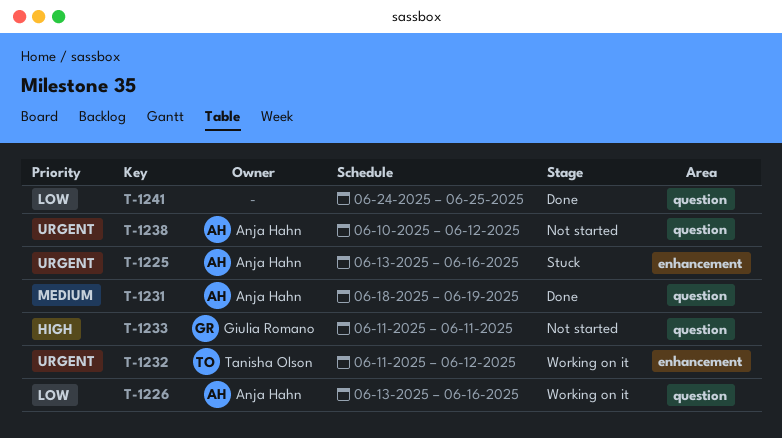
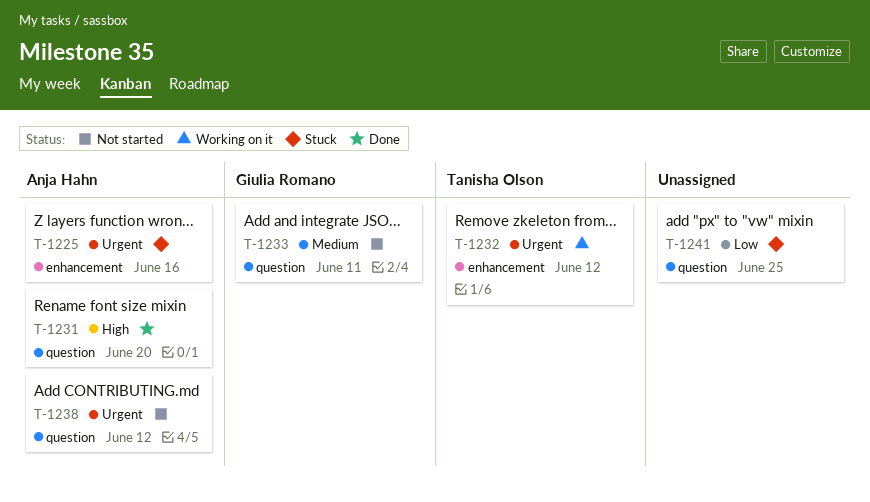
T-1226: present -> none
T-1231, priority: Medium -> High
T-1231, due: Jun 19 -> Jun 20
T-1233, priority: High -> Medium
T-1241, status: Done -> Stuck

